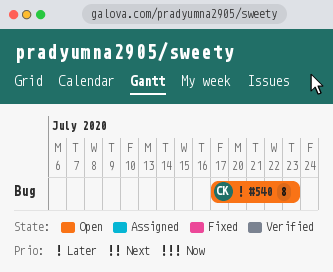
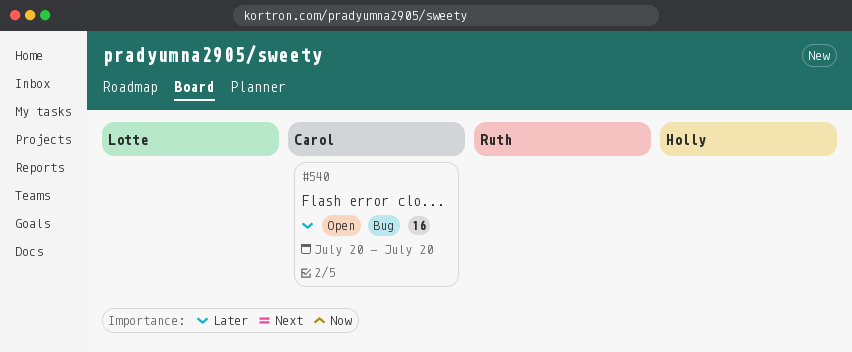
#540, estimate: 8 -> 16
#540, start: Jul 17 -> Jul 20
#540, due: Jul 23 -> Jul 20

